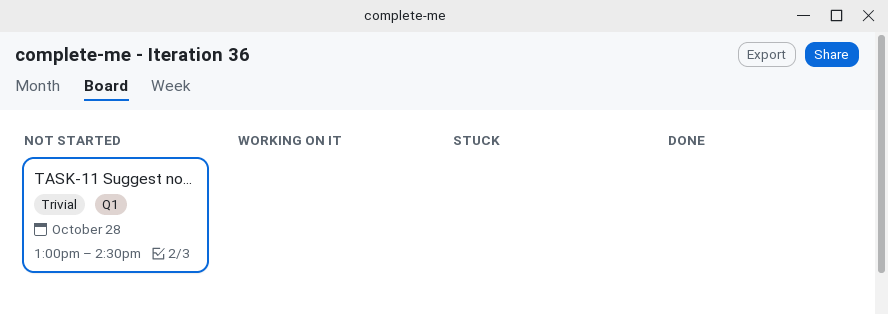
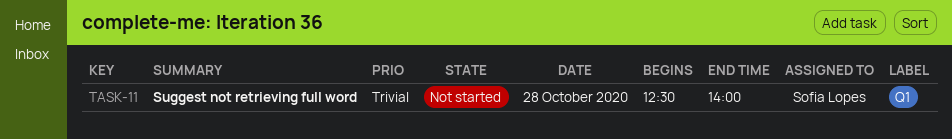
TASK-11, begins: 13:00 -> 12:30
TASK-11, ends: 14:30 -> 14:00

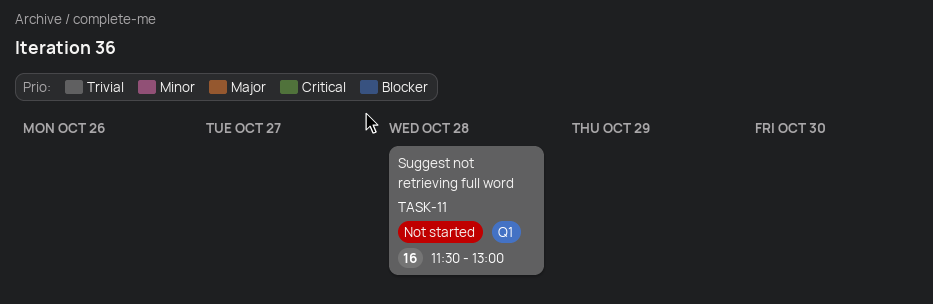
TASK-11, begins: 12:30 -> 11:30
TASK-11, ends: 14:00 -> 13:00

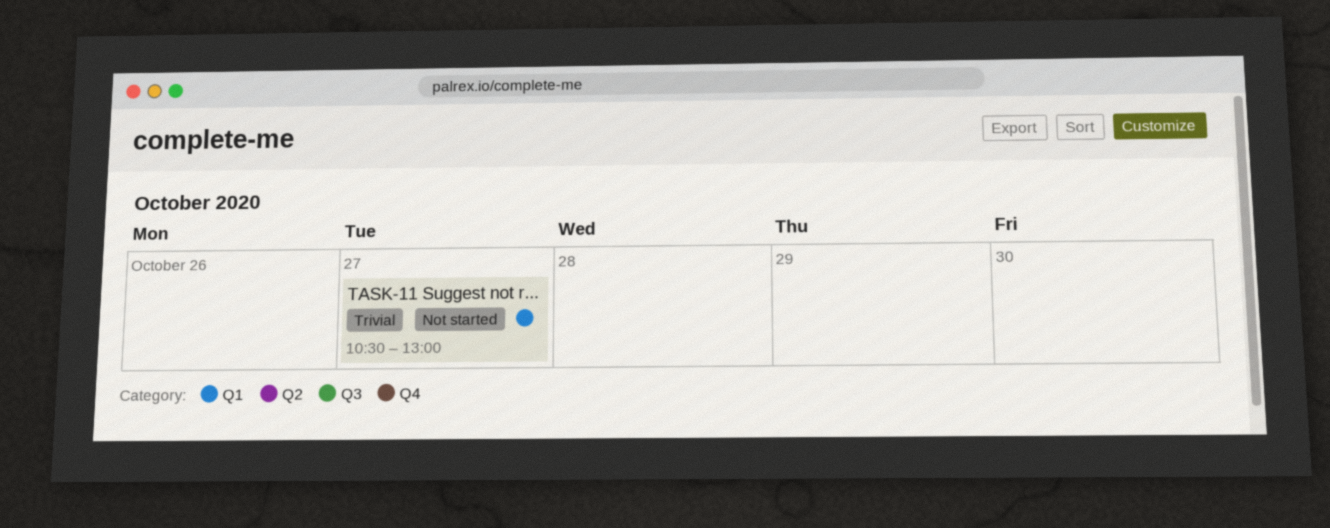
TASK-11, day: Oct 28 -> Oct 27
TASK-11, begins: 11:30 -> 10:30

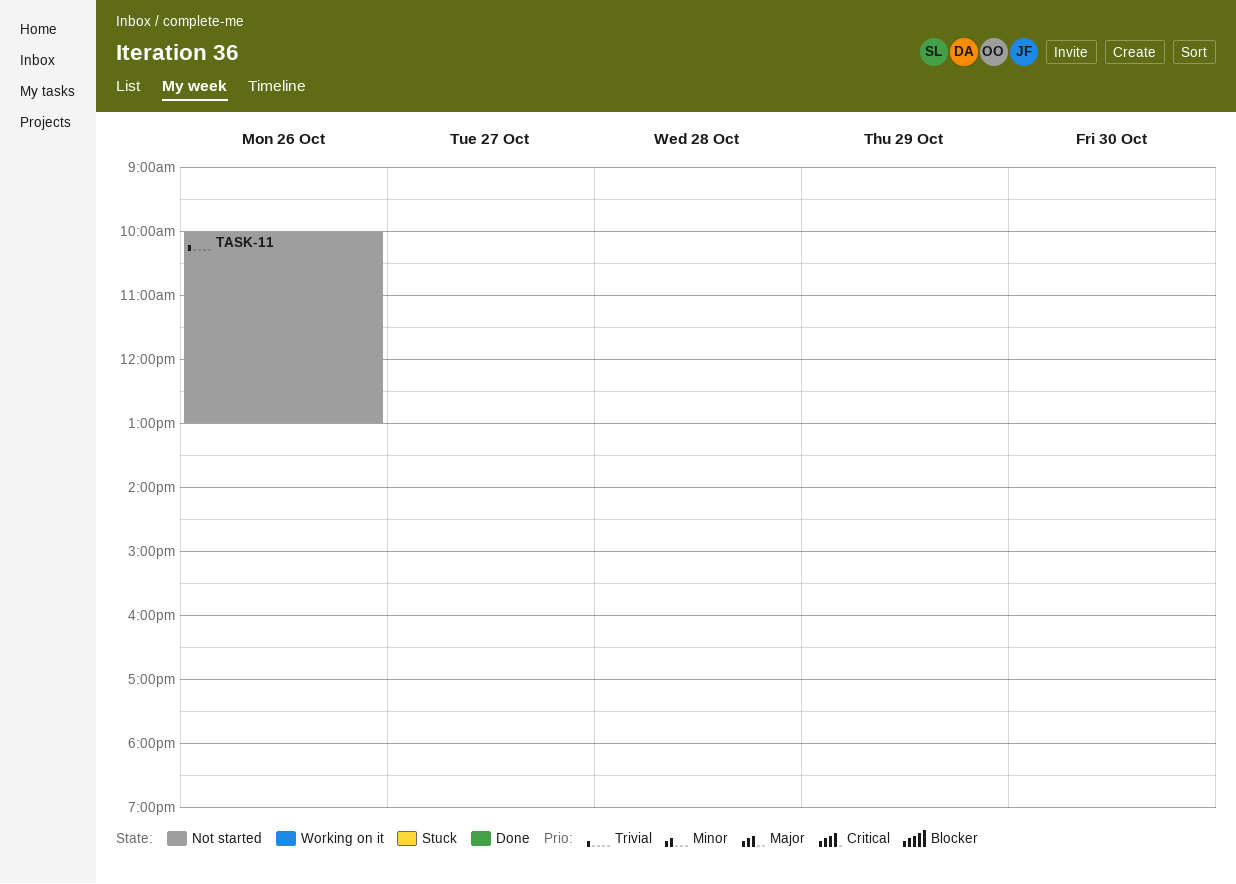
TASK-11, day: Oct 27 -> Oct 26
TASK-11, begins: 10:30 -> 10:00

